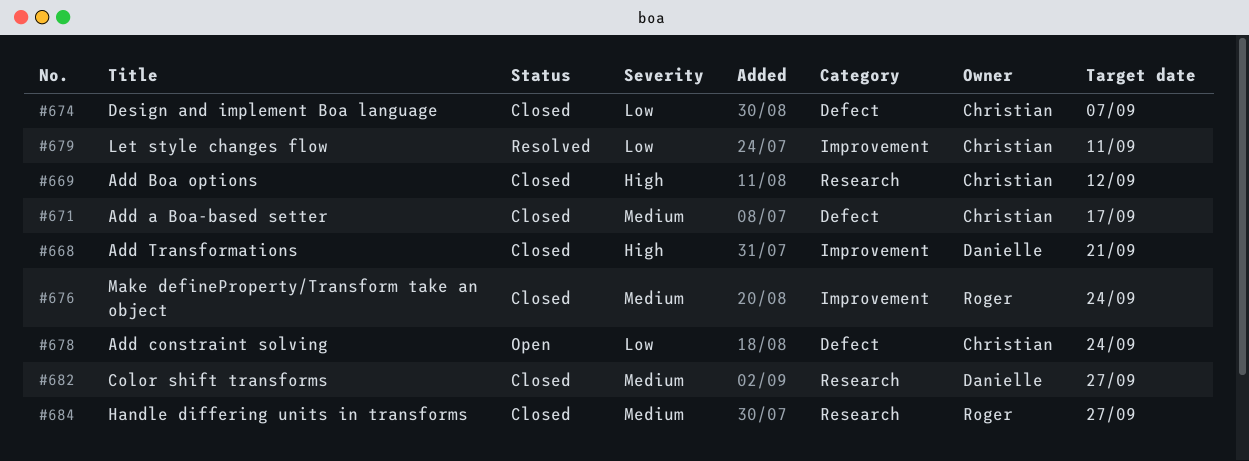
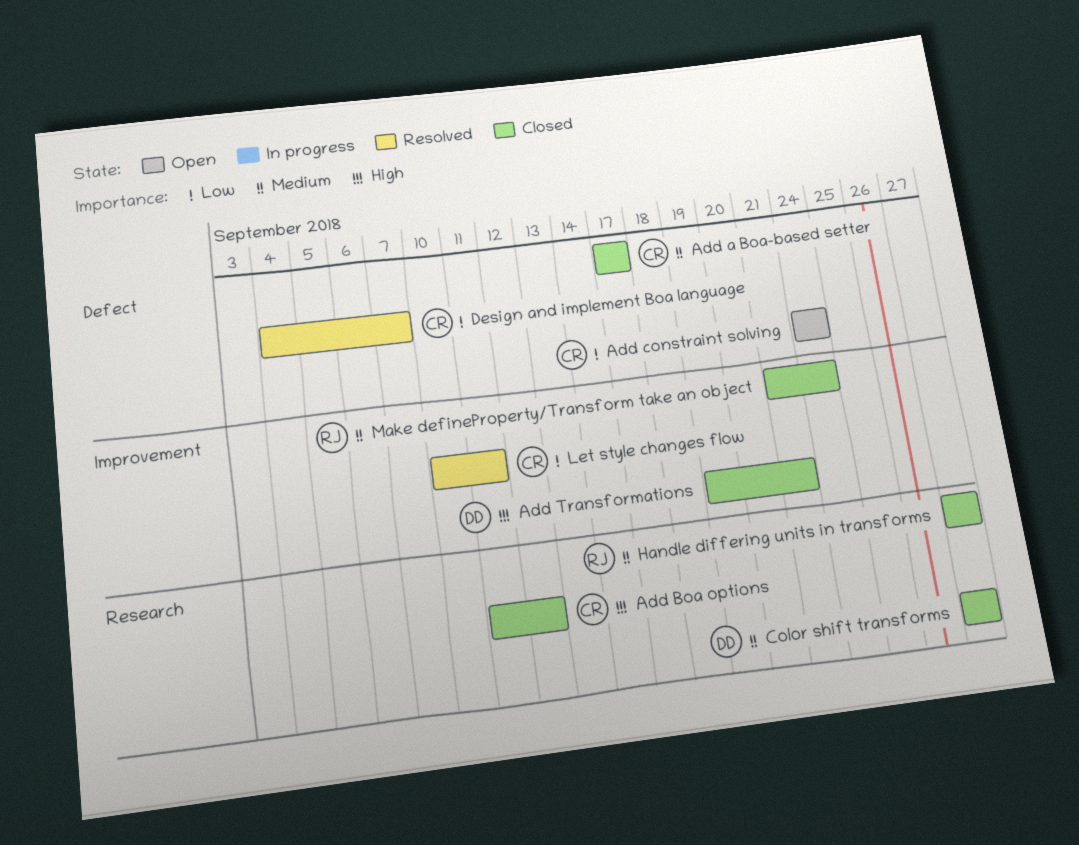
Design and implement Boa language, status: Closed -> Resolved

